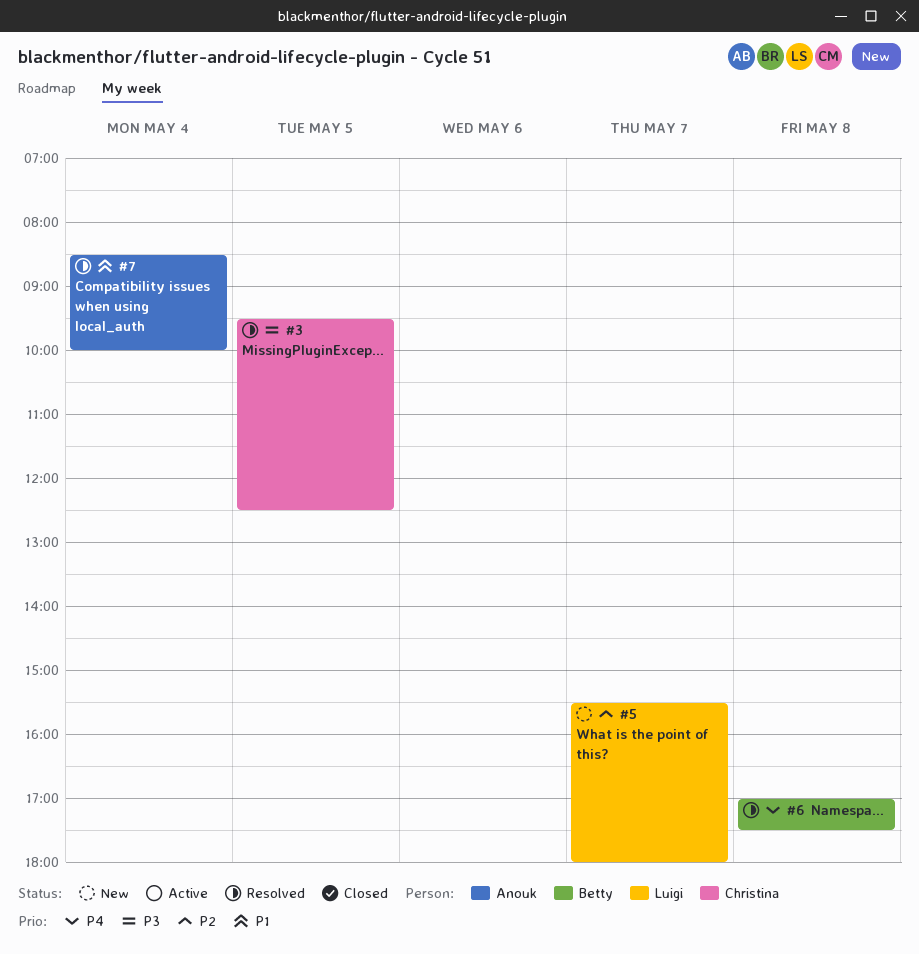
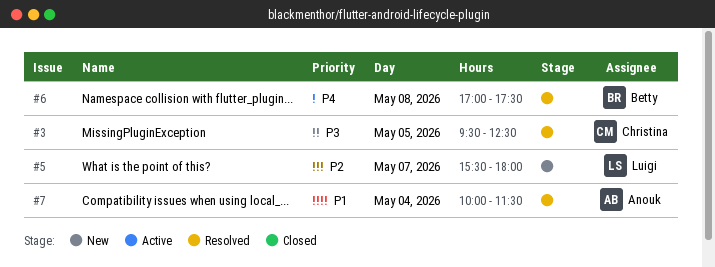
#7, begins: 08:30 -> 10:00
#7, ends: 10:00 -> 11:30

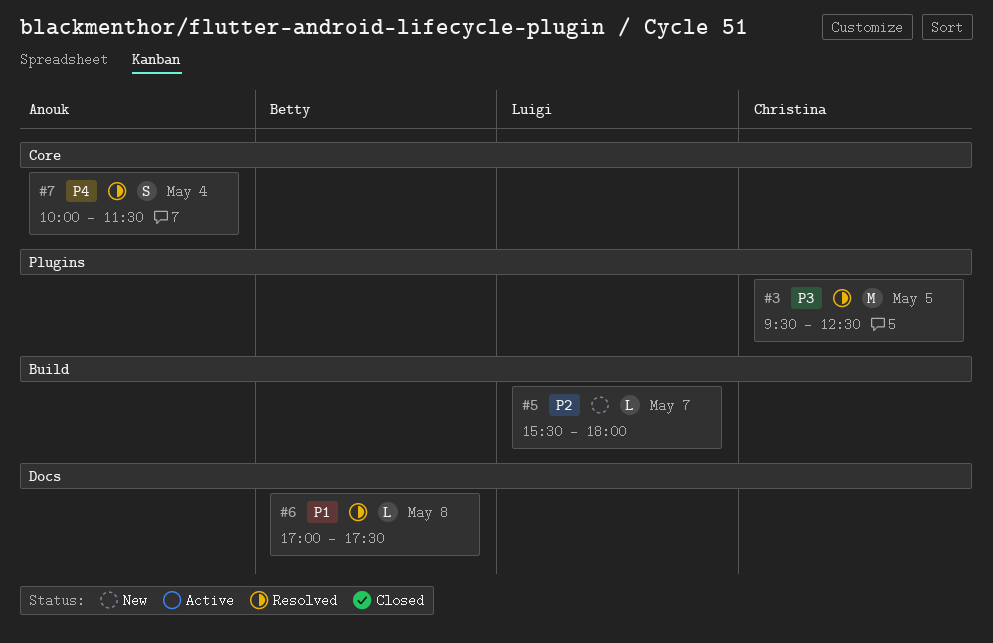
#6, priority: P4 -> P1
#7, priority: P1 -> P4

